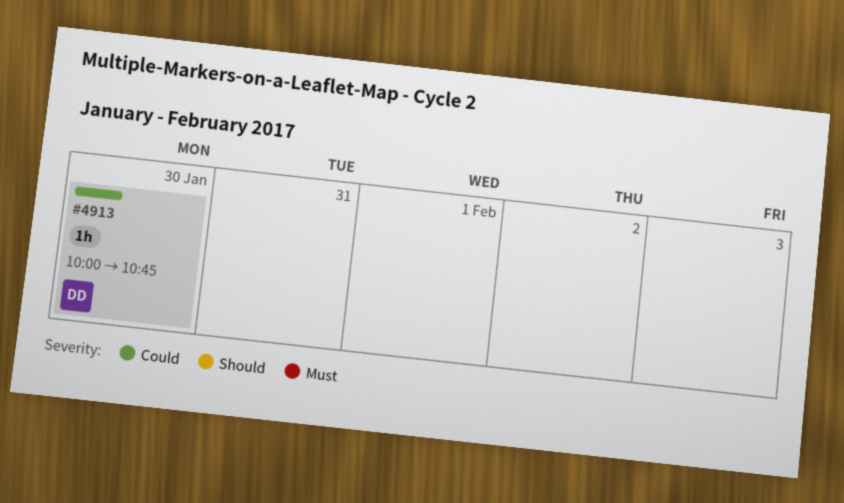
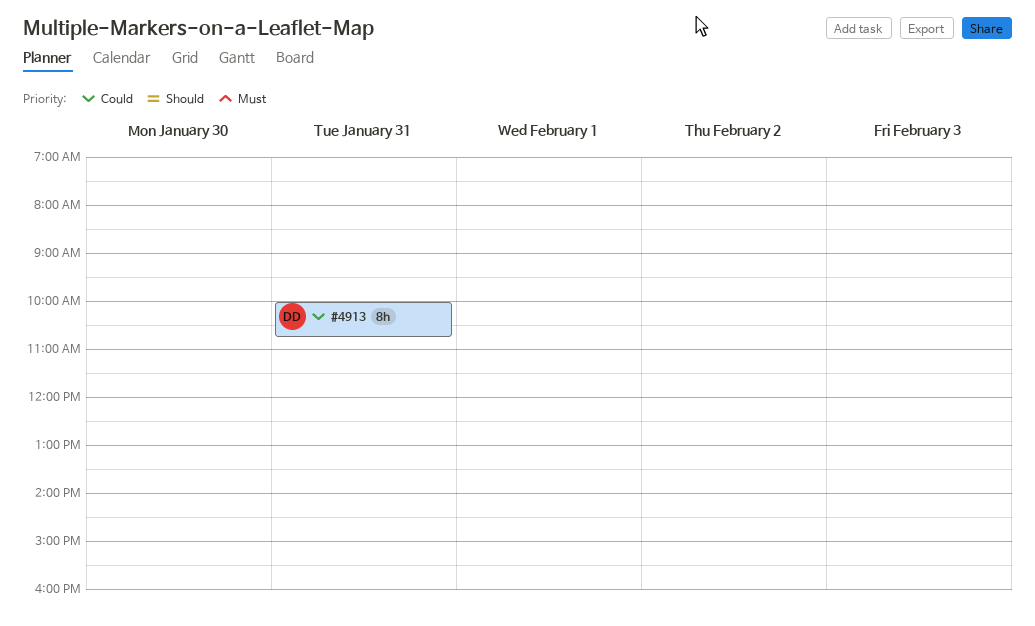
#4913, estimate: 1h -> 8h
#4913, day: Jan 30 -> Jan 31

